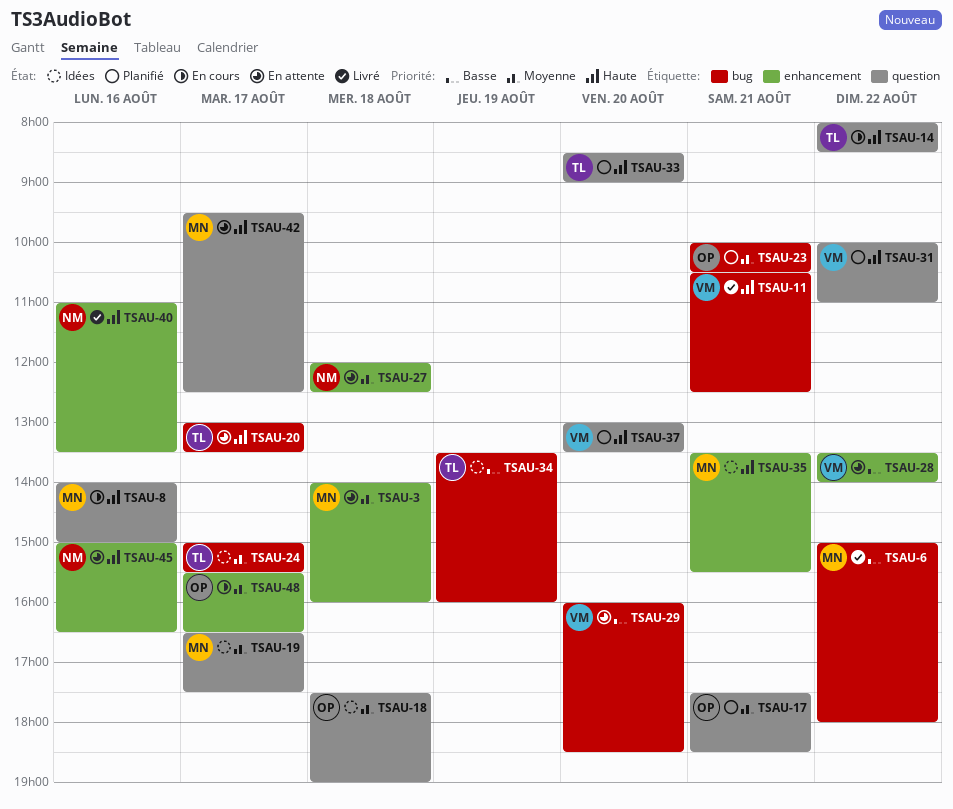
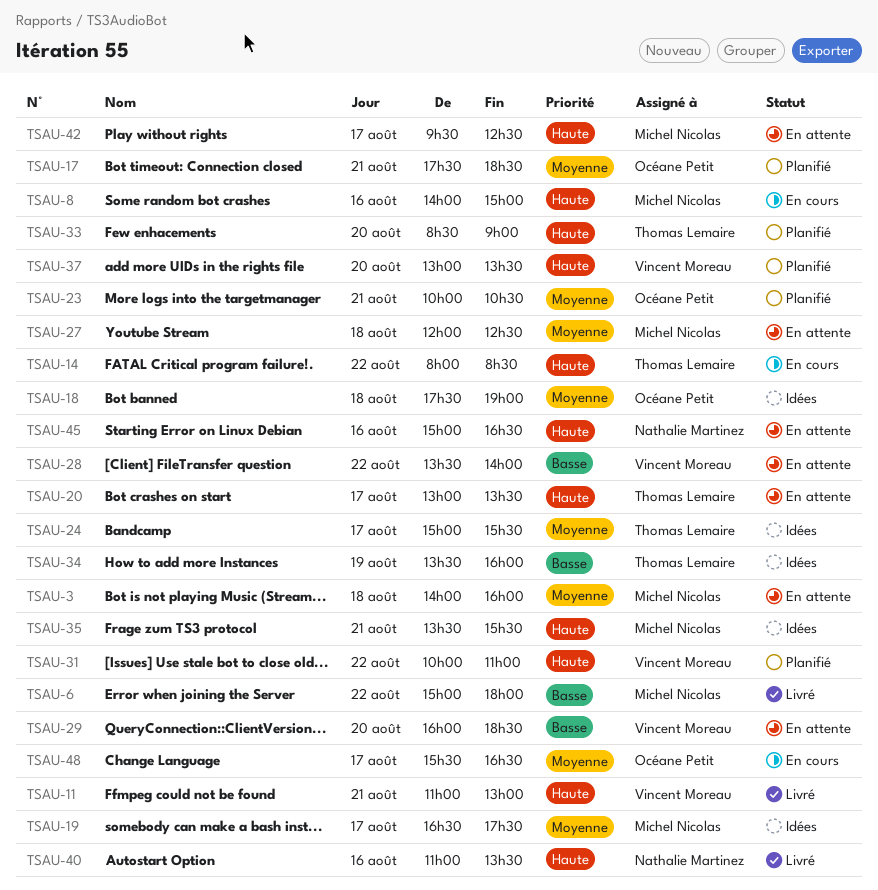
TSAU-11, begins: 10:30 -> 11:00
TSAU-11, ends: 12:30 -> 13:00
TSAU-27, owner: Nathalie Martinez -> Michel Nicolas

